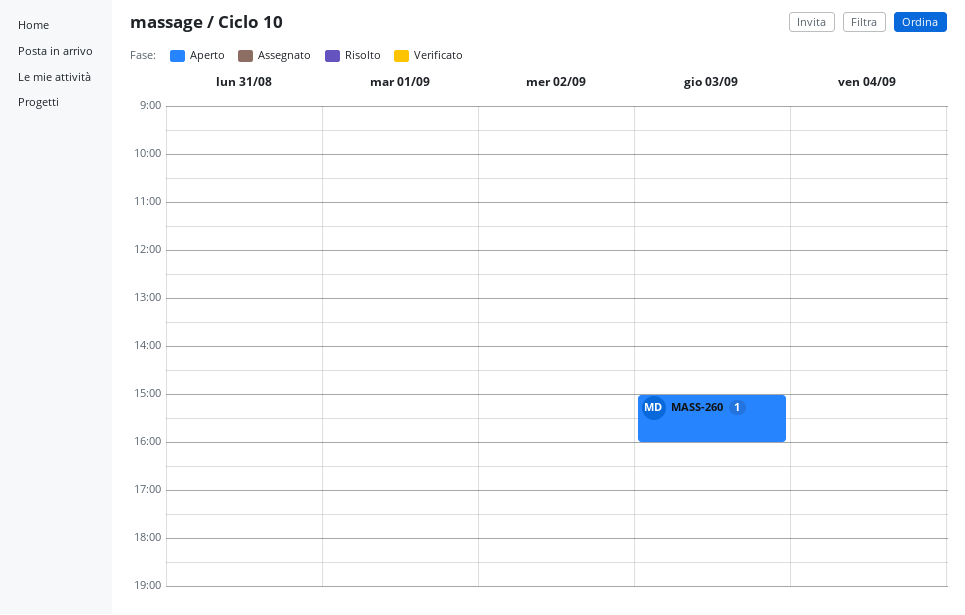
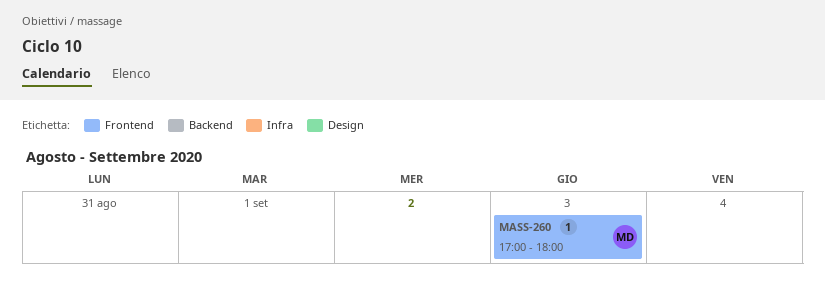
MASS-260, begins: 15:00 -> 17:00
MASS-260, ends: 16:00 -> 18:00

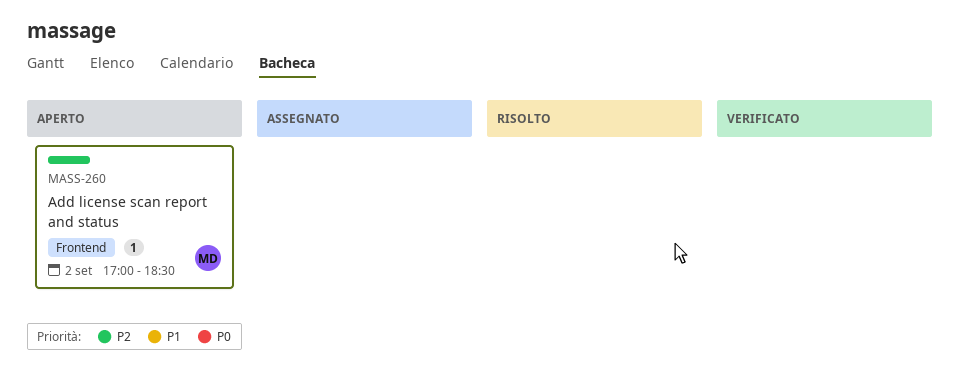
MASS-260, day: Sep 3 -> Sep 2
MASS-260, ends: 18:00 -> 18:30

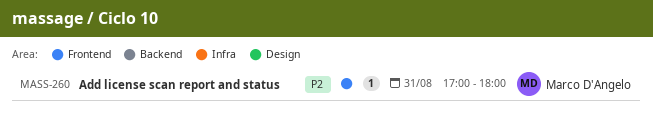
MASS-260, day: Sep 2 -> Aug 31
MASS-260, ends: 18:30 -> 18:00

